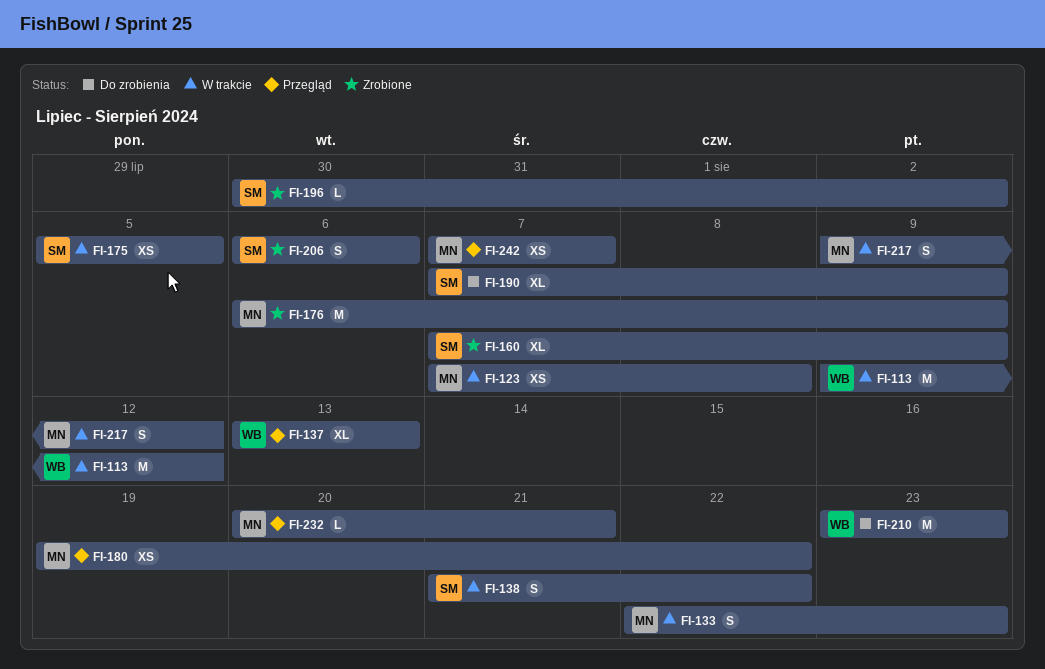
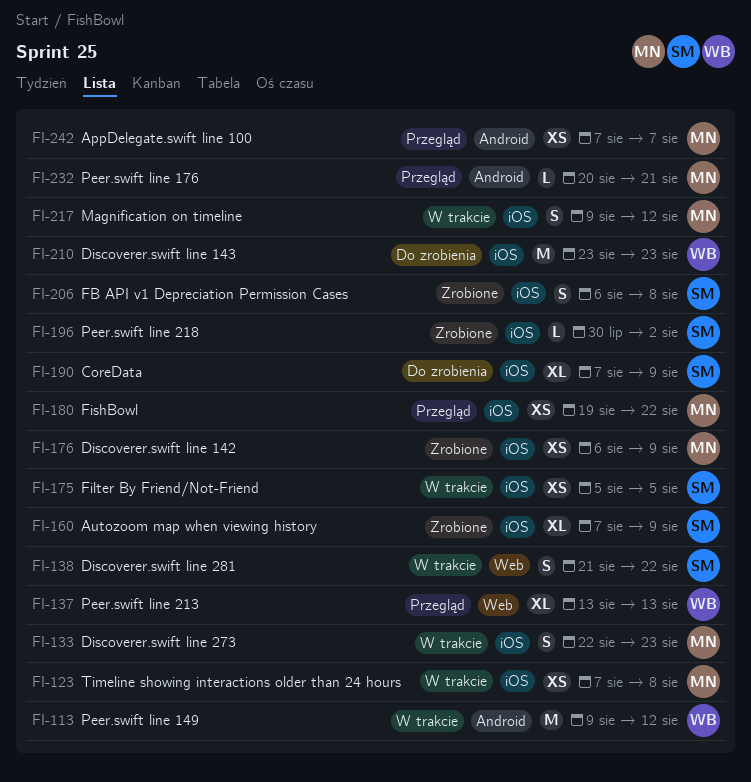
FI-176, estimate: M -> XS
FI-206, due: Aug 6 -> Aug 8

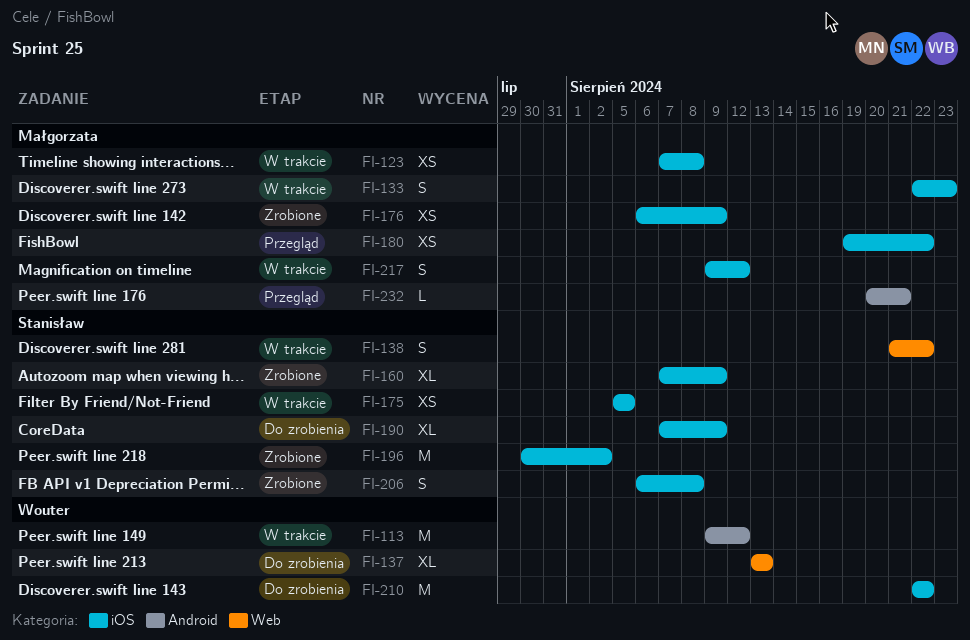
FI-137, status: Przegląd -> Do zrobienia
FI-196, estimate: L -> M
FI-210, start: Aug 23 -> Aug 22
FI-210, due: Aug 23 -> Aug 22
FI-242: present -> none

